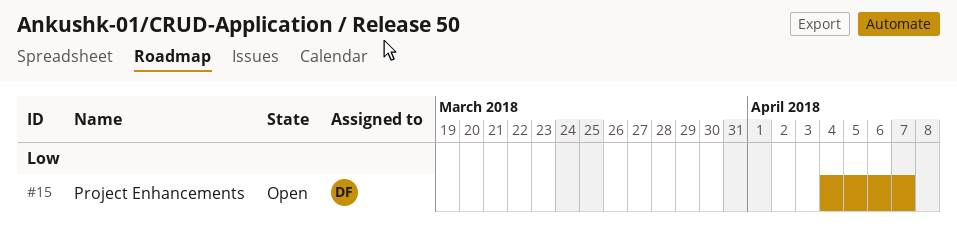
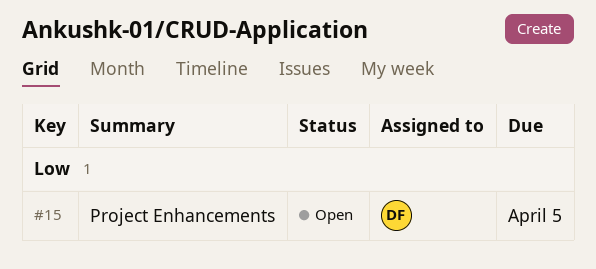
#15, due: Apr 7 -> Apr 5

